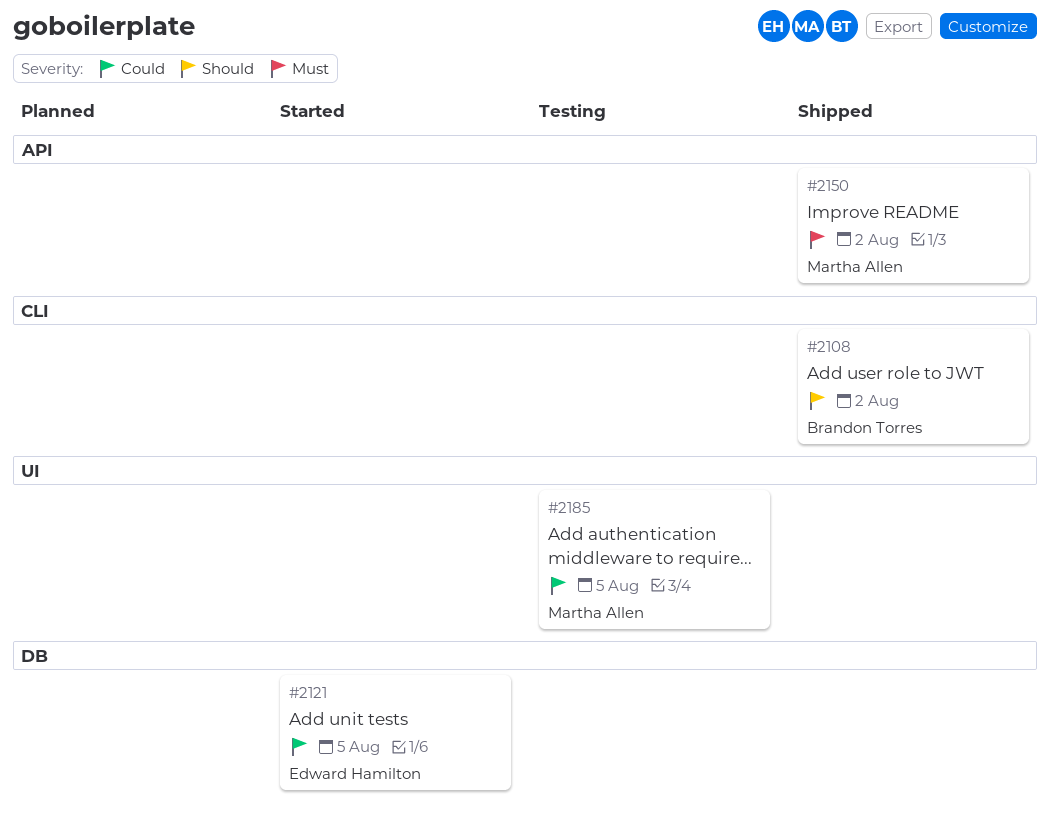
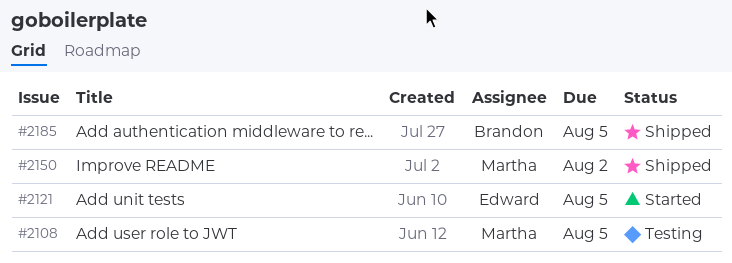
#2108, status: Shipped -> Testing
#2108, owner: Brandon Torres -> Martha Allen
#2108, due: Aug 2 -> Aug 5
#2185, status: Testing -> Shipped
#2185, owner: Martha Allen -> Brandon Torres

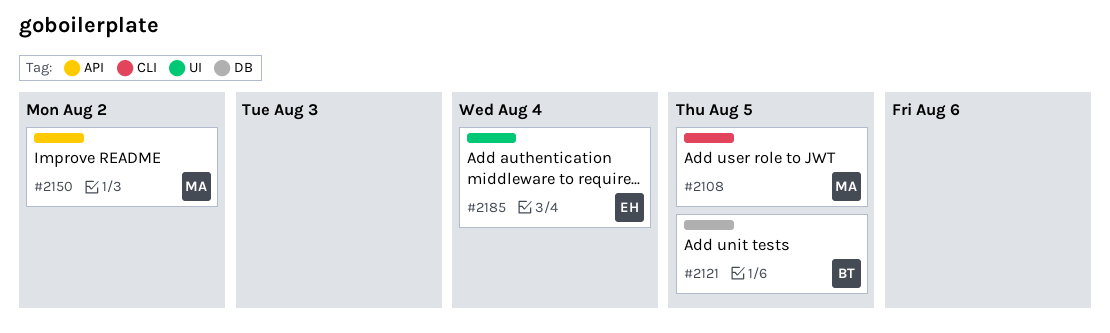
#2121, owner: Edward -> Brandon
#2185, owner: Brandon -> Edward
#2185, due: Aug 5 -> Aug 4

